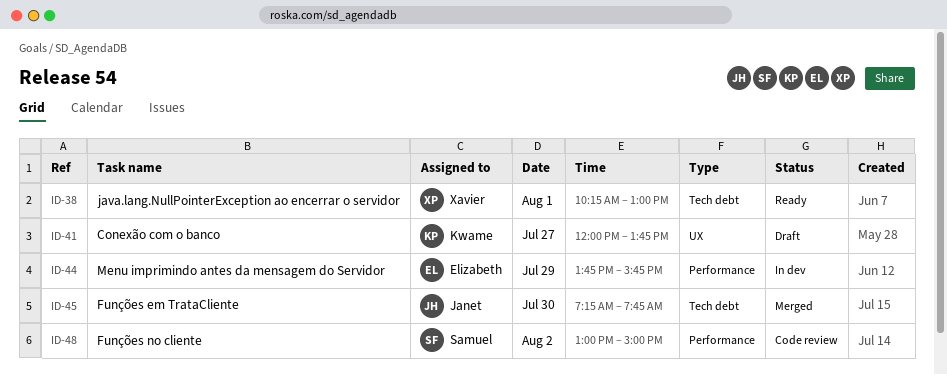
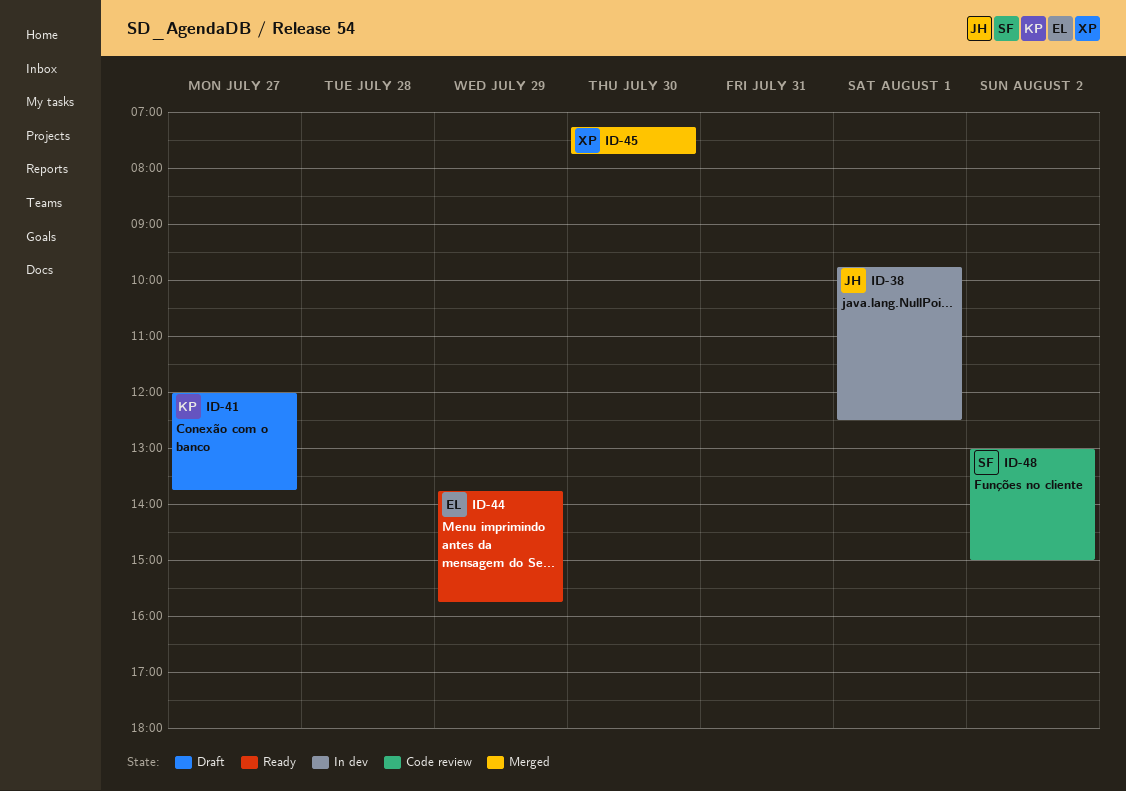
ID-38, status: Ready -> In dev
ID-38, owner: Xavier -> Janet
ID-38, begins: 10:15 -> 09:45
ID-38, ends: 13:00 -> 12:30
ID-44, status: In dev -> Ready
ID-45, owner: Janet -> Xavier

